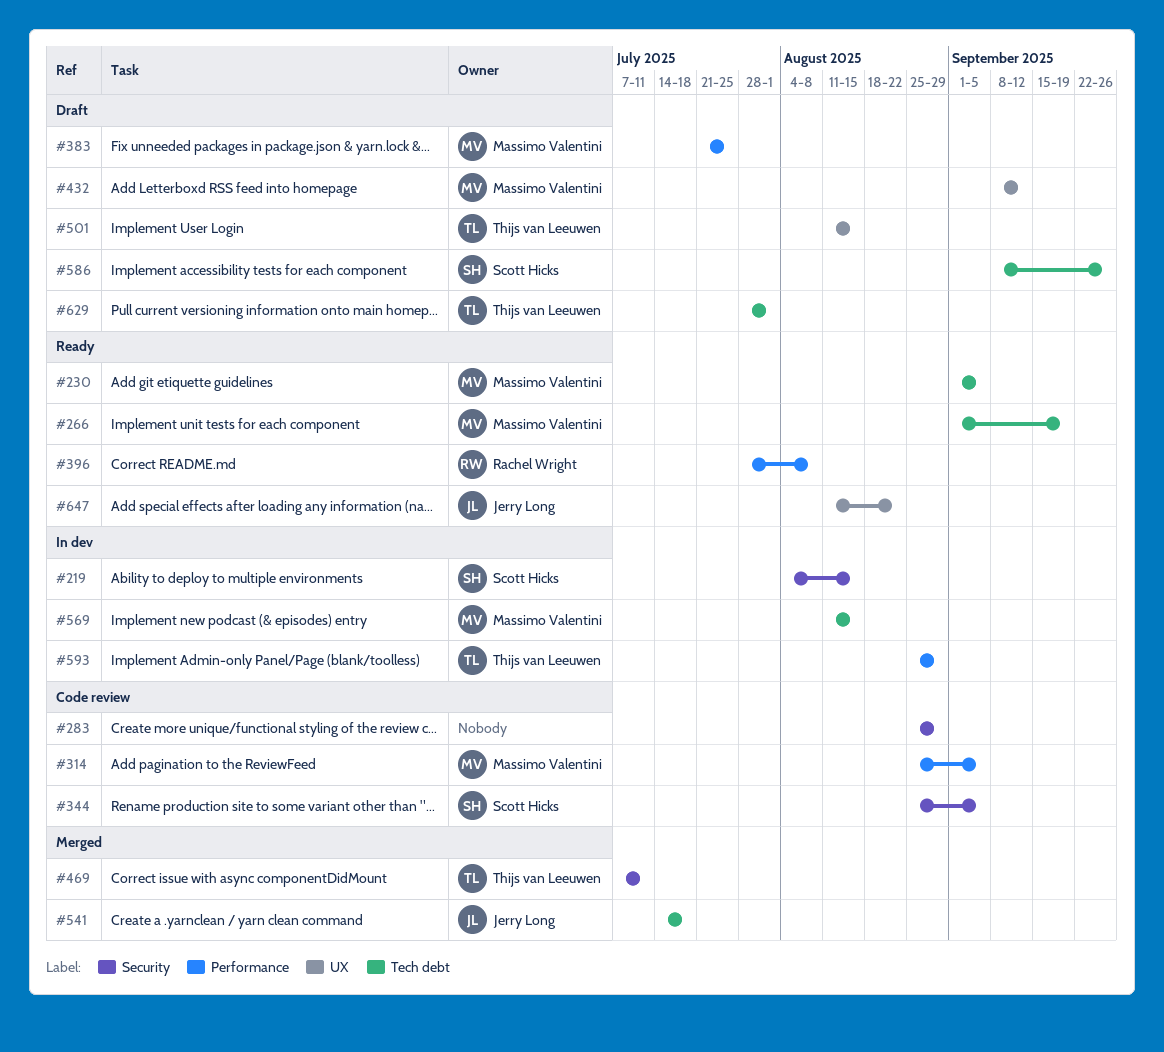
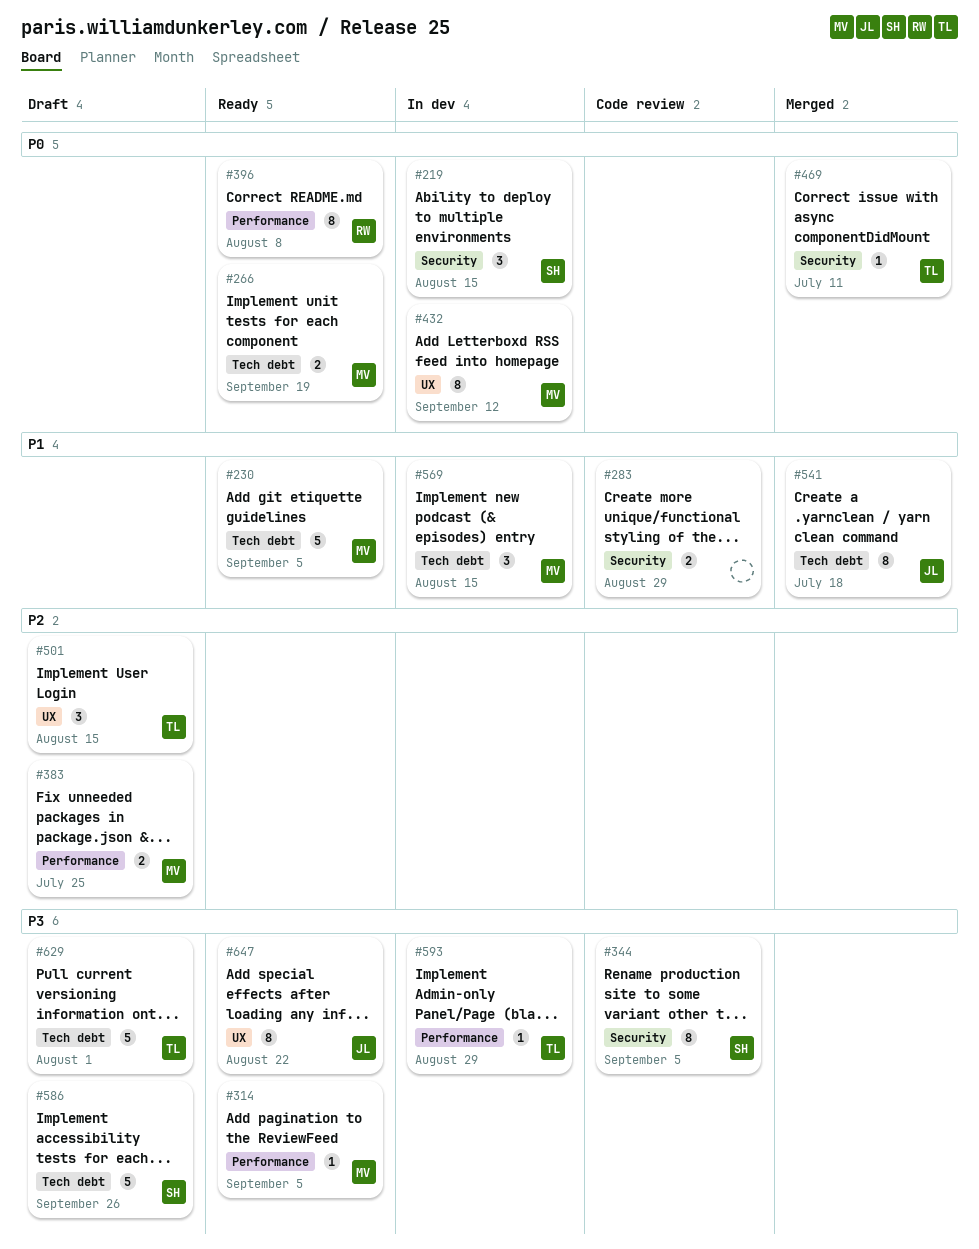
#314, status: Code review -> Ready
#432, status: Draft -> In dev

